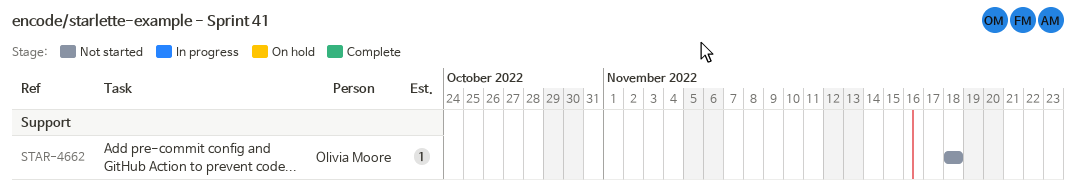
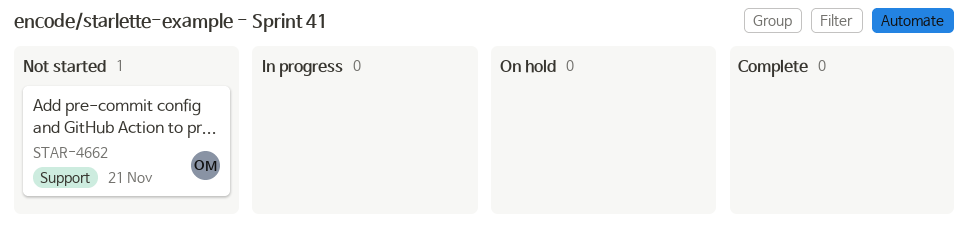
STAR-4662, due: Nov 18 -> Nov 21

